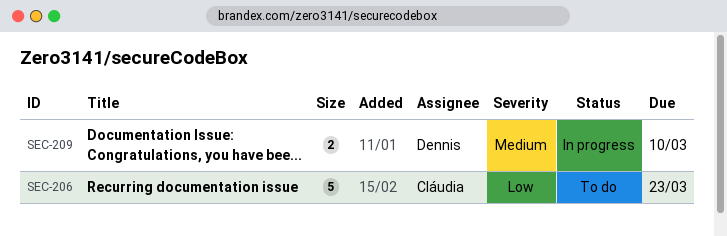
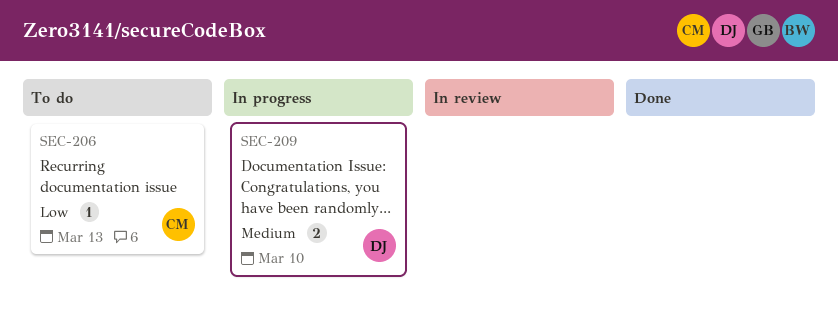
SEC-206, estimate: 5 -> 1
SEC-206, due: Mar 23 -> Mar 13

